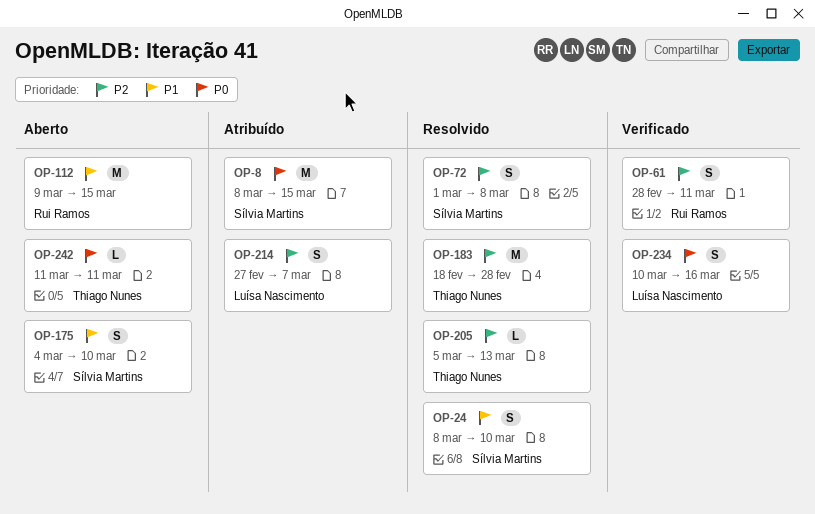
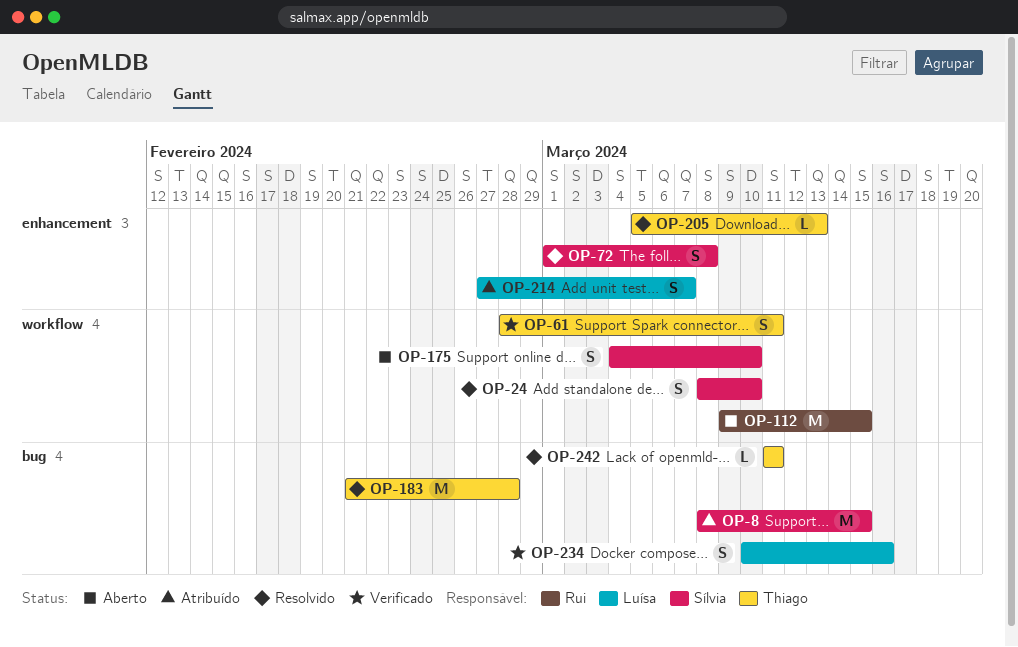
OP-61, owner: Rui Ramos -> Thiago Nunes
OP-183, start: Feb 18 -> Feb 21
OP-242, status: Aberto -> Resolvido

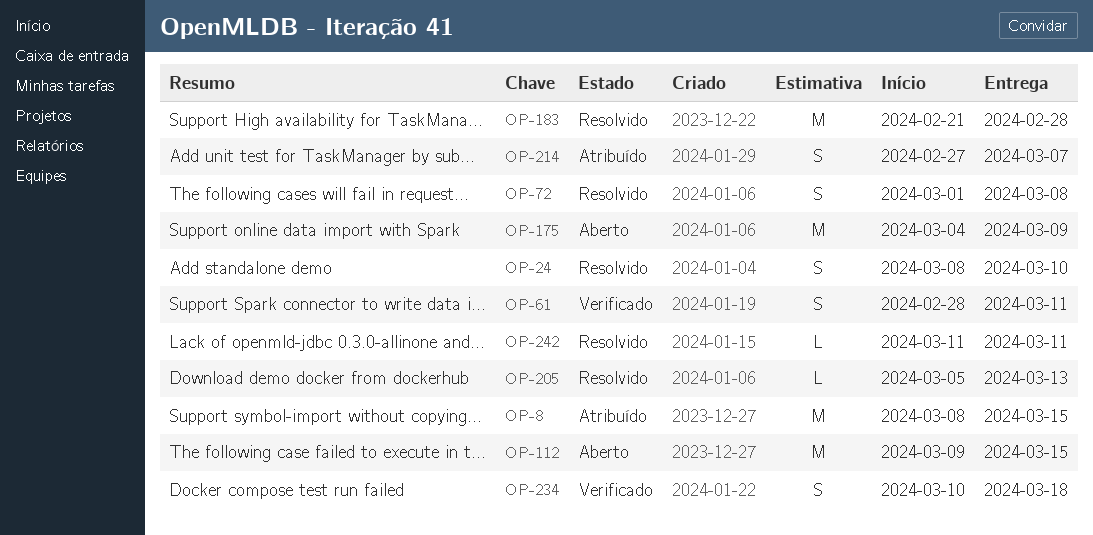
OP-175, estimate: S -> M
OP-175, due: Mar 10 -> Mar 9
OP-234, due: Mar 16 -> Mar 18

